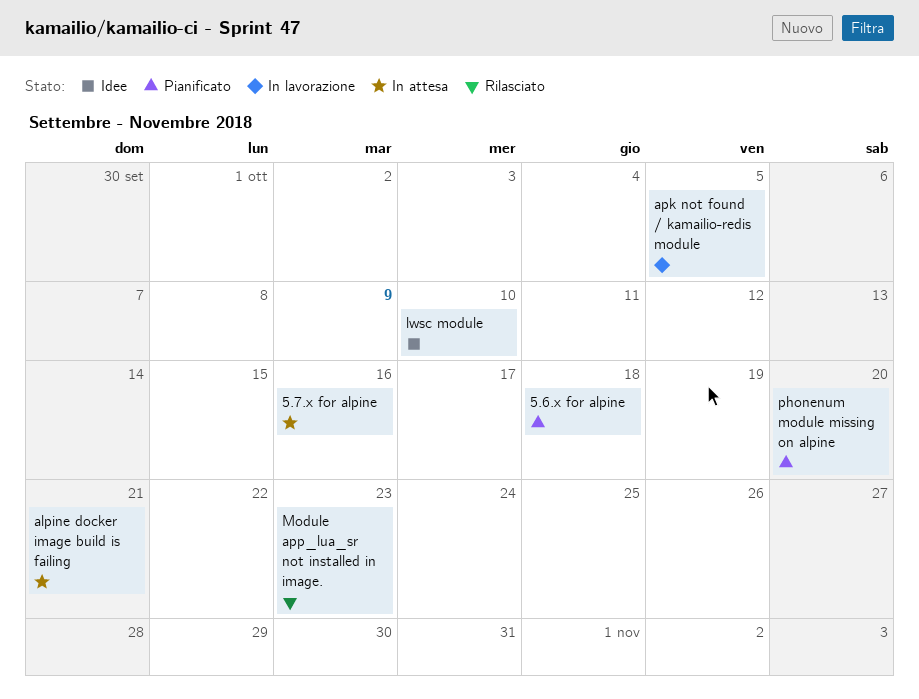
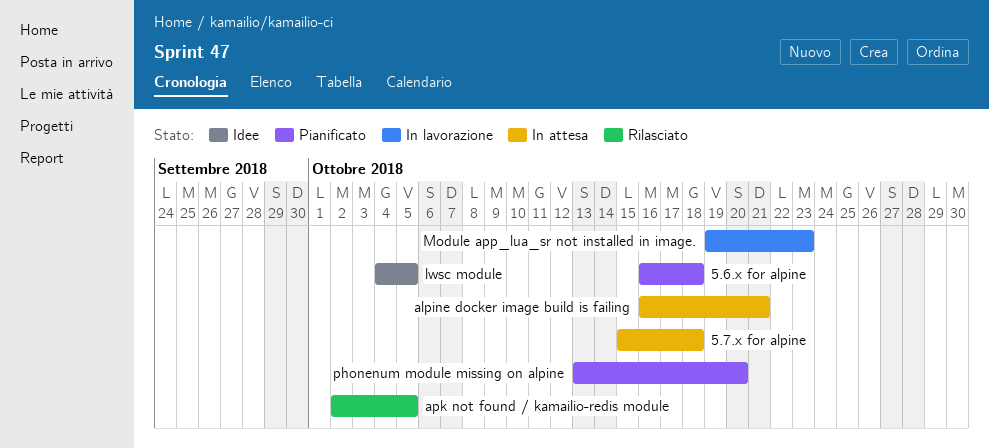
5.7.x for alpine, due: Oct 16 -> Oct 18
apk not found / kamailio-redis module, status: In lavorazione -> Rilasciato
lwsc module, due: Oct 10 -> Oct 5
Module app_lua_sr not installed in image., status: Rilasciato -> In lavorazione

